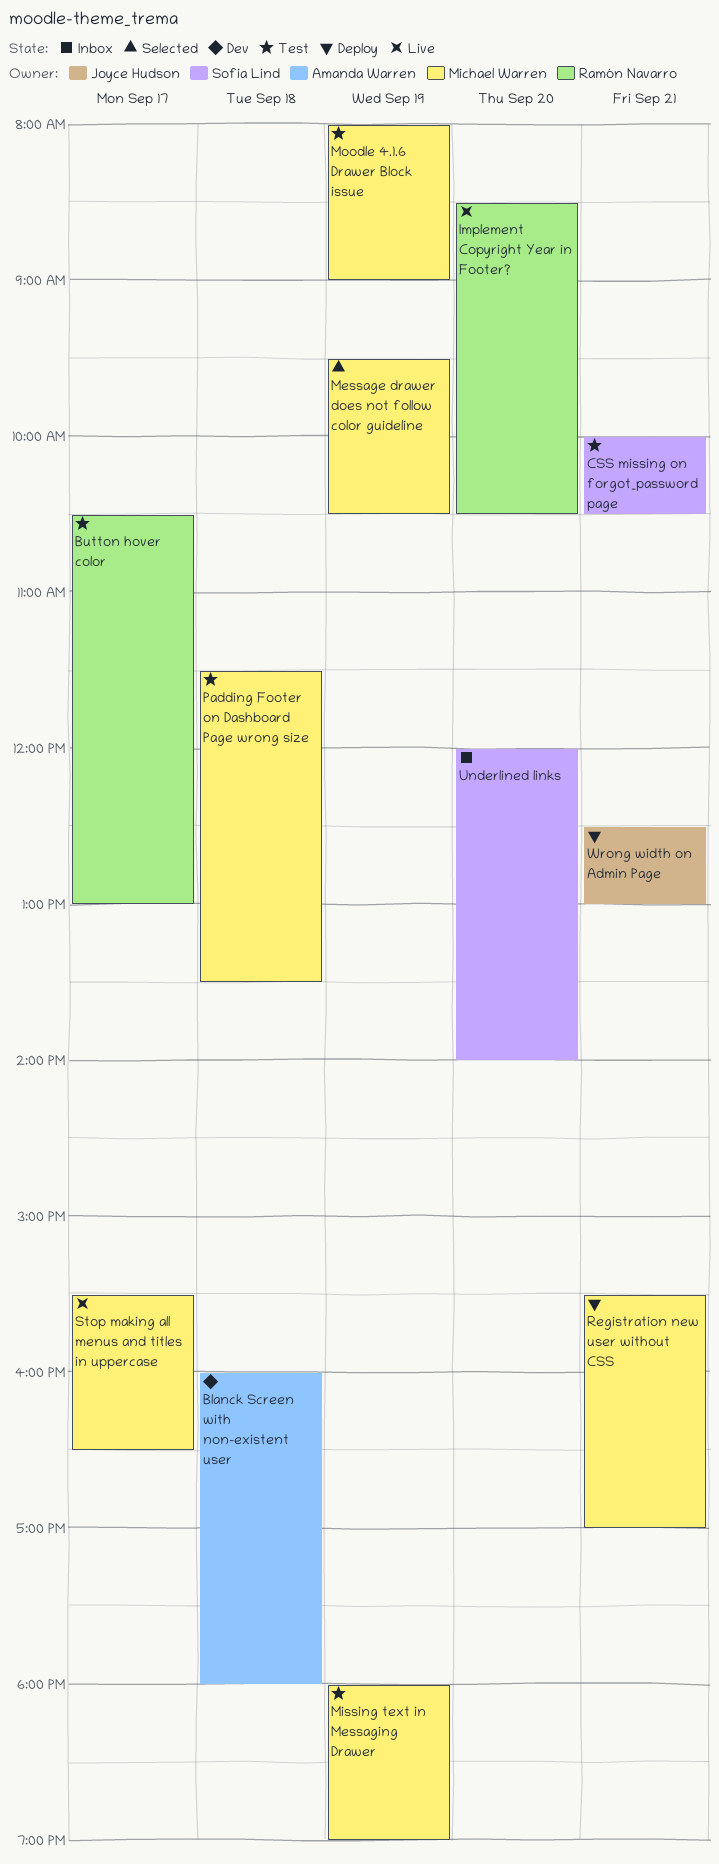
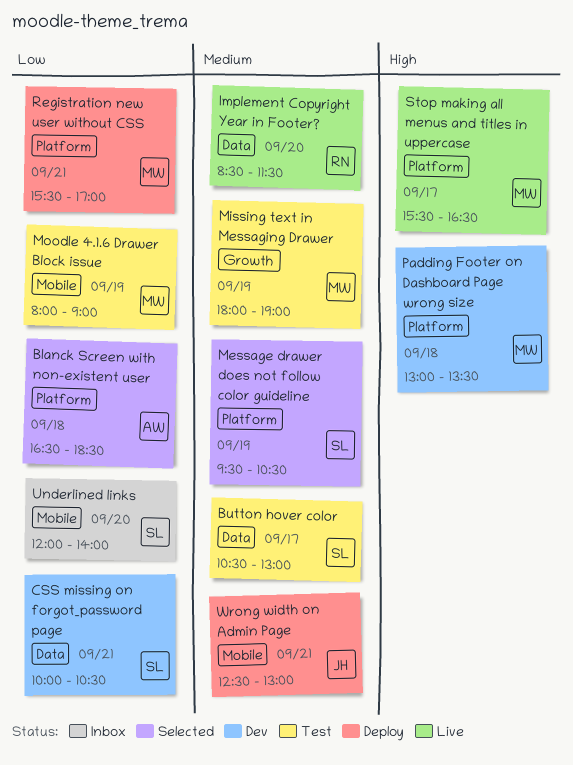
Blanck Screen with non-existent user, status: Dev -> Selected
Blanck Screen with non-existent user, begins: 16:00 -> 16:30
Blanck Screen with non-existent user, ends: 18:00 -> 18:30
Button hover color, owner: Ramón Navarro -> Sofia Lind
CSS missing on forgot_password page, status: Test -> Dev
Implement Copyright Year in Footer?, ends: 10:30 -> 11:30
Message drawer does not follow color guideline, owner: Michael Warren -> Sofia Lind
Padding Footer on Dashboard Page wrong size, status: Test -> Dev
Padding Footer on Dashboard Page wrong size, begins: 11:30 -> 13:00

